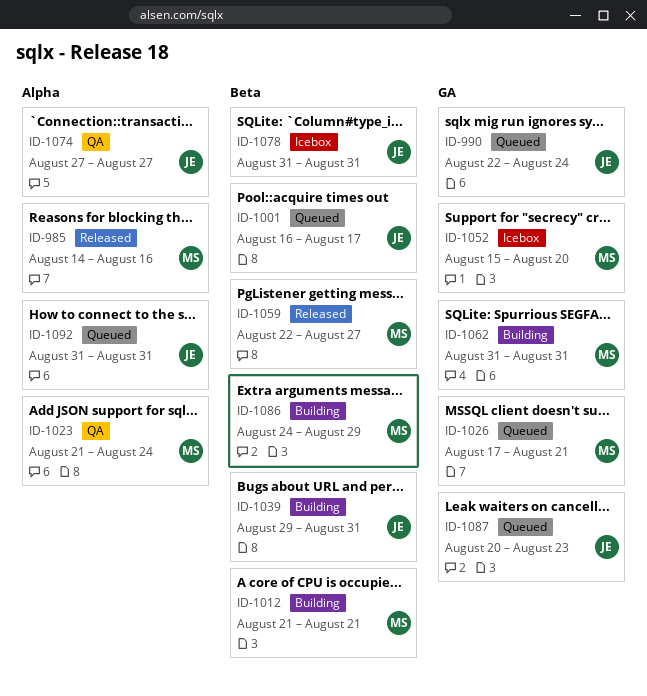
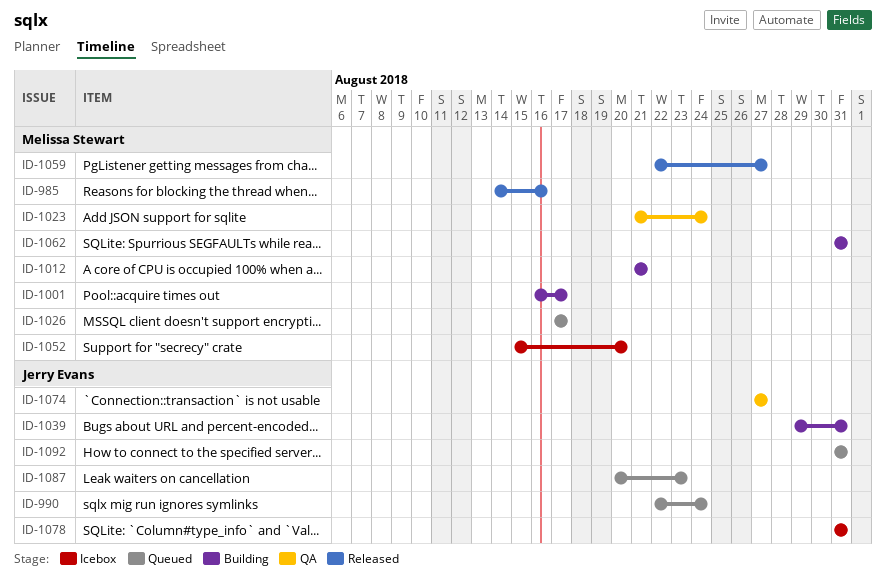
ID-1001, status: Queued -> Building
ID-1001, owner: Jerry Evans -> Melissa Stewart
ID-1026, due: Aug 21 -> Aug 17
ID-1086: present -> none

